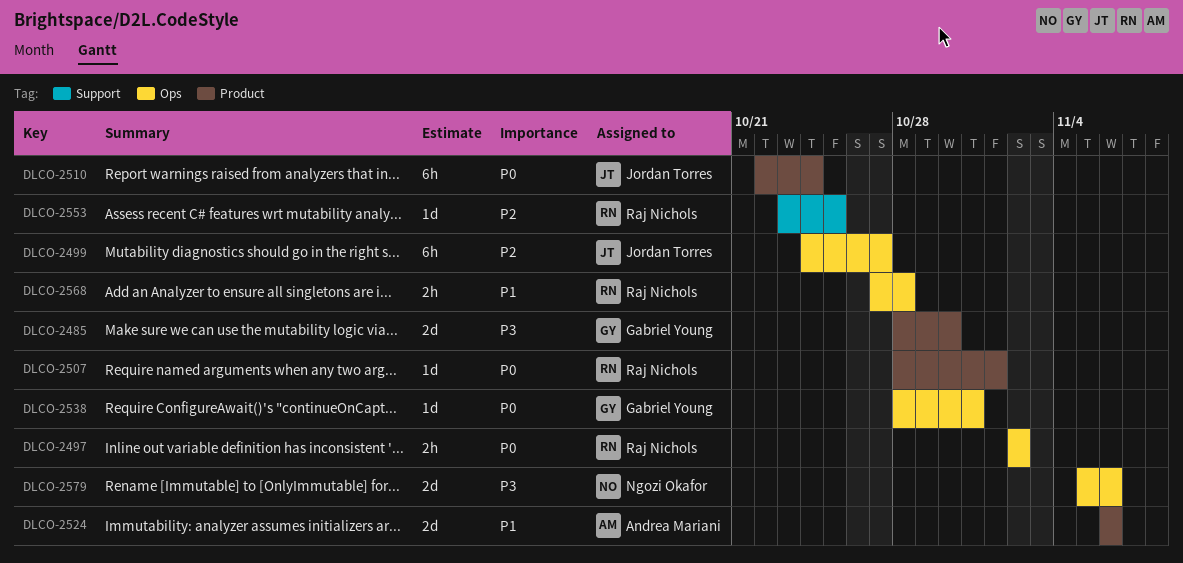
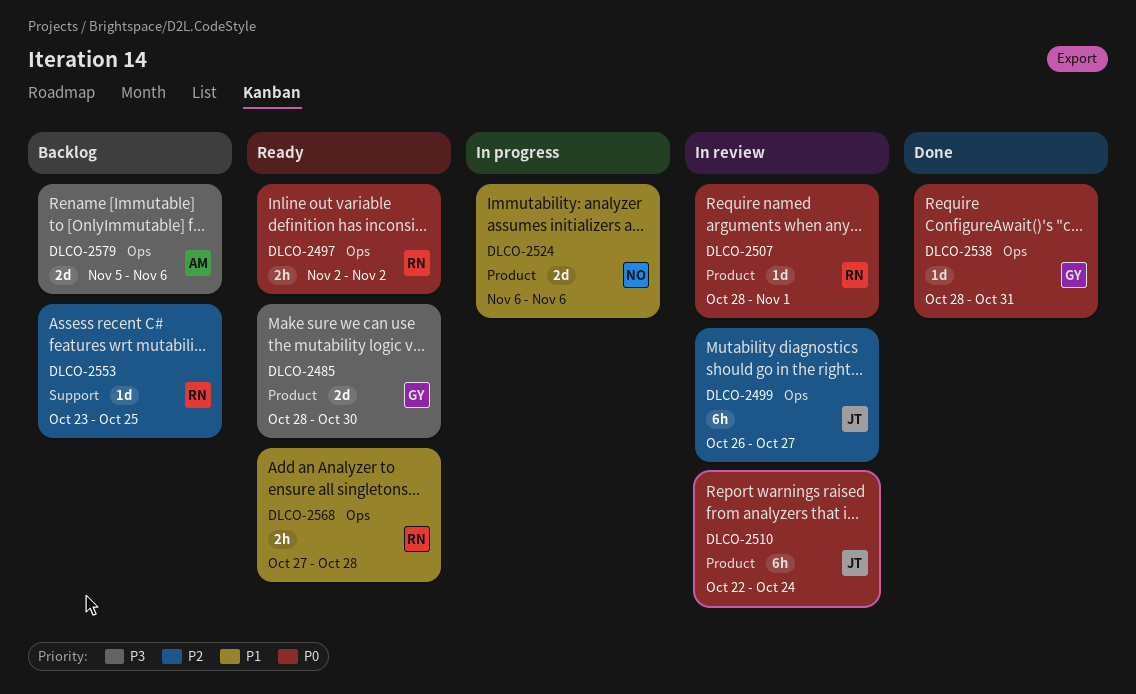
DLCO-2499, start: Oct 24 -> Oct 26
DLCO-2524, owner: Andrea Mariani -> Ngozi Okafor
DLCO-2579, owner: Ngozi Okafor -> Andrea Mariani

